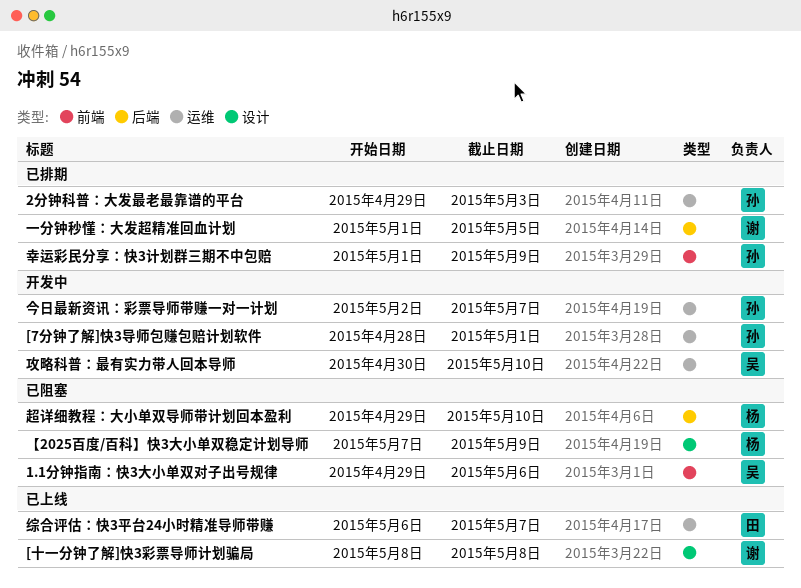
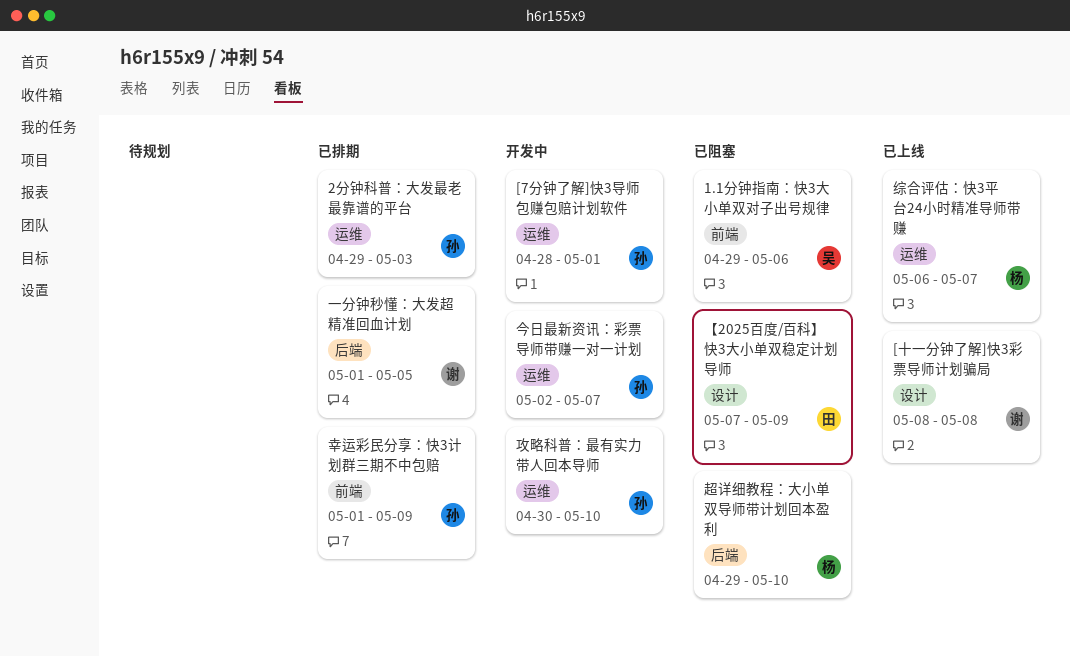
【2025百度/百科】快3大小单双稳定计划导师, owner: 杨 -> 田
攻略科普：最有实力带人回本导师, owner: 吴 -> 孙
综合评估：快3平台24小时精准导师带赚, owner: 田 -> 杨

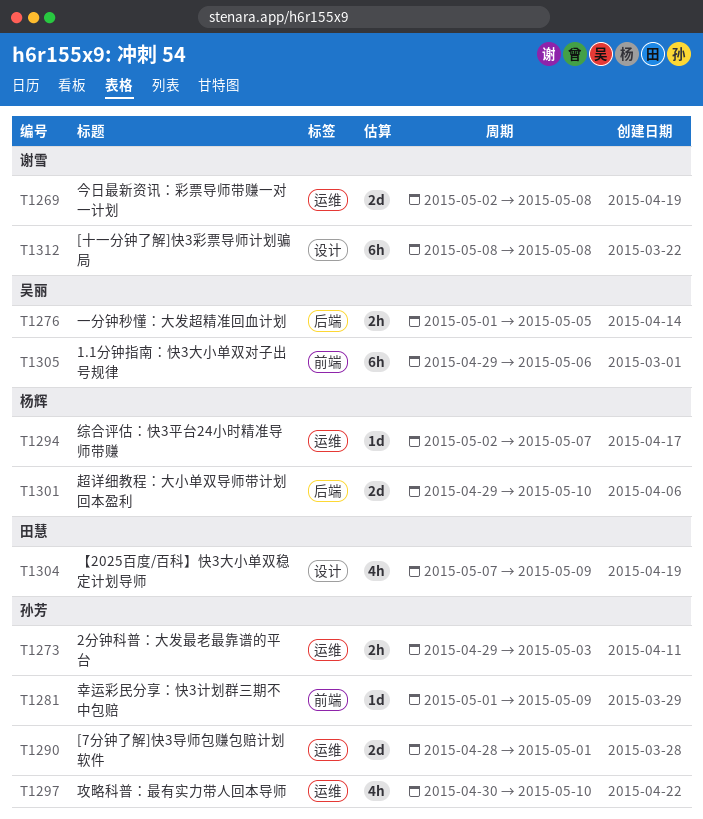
一分钟秒懂：大发超精准回血计划, owner: 谢雪 -> 吴丽
今日最新资讯：彩票导师带赚一对一计划, owner: 孙芳 -> 谢雪
今日最新资讯：彩票导师带赚一对一计划, due: May 7 -> May 8
综合评估：快3平台24小时精准导师带赚, start: May 6 -> May 2

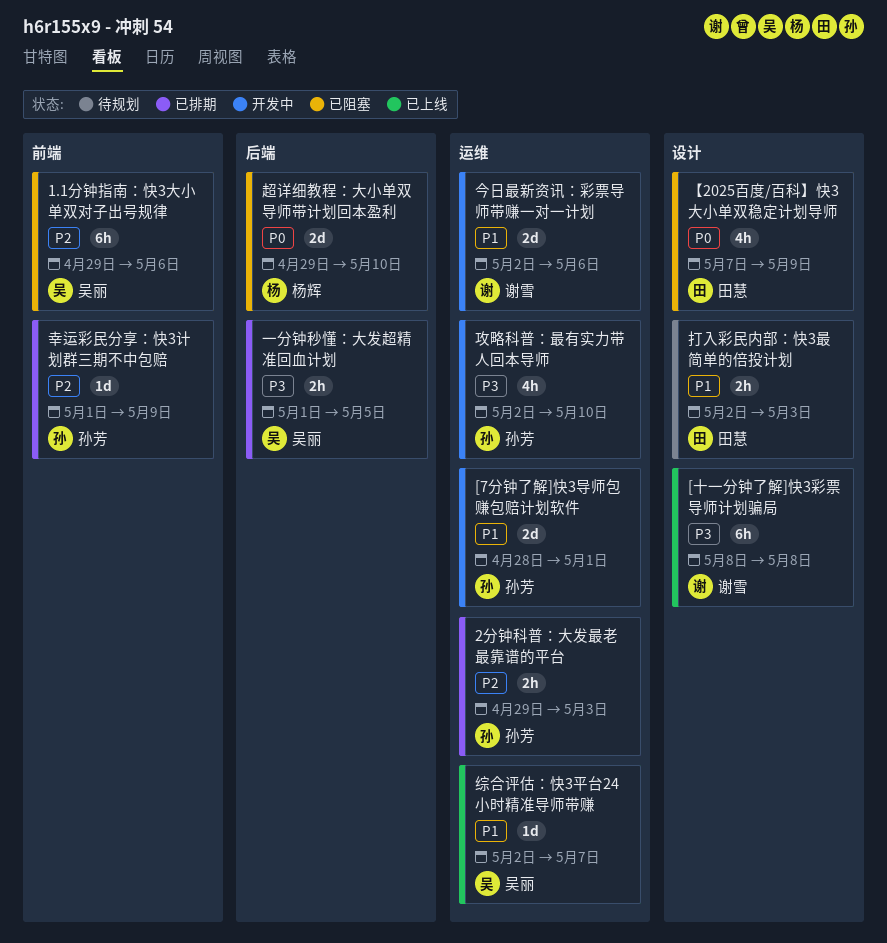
今日最新资讯：彩票导师带赚一对一计划, due: May 8 -> May 6
打入彩民内部：快3最简单的倍投计划: none -> present
攻略科普：最有实力带人回本导师, start: Apr 30 -> May 2
综合评估：快3平台24小时精准导师带赚, owner: 杨辉 -> 吴丽

